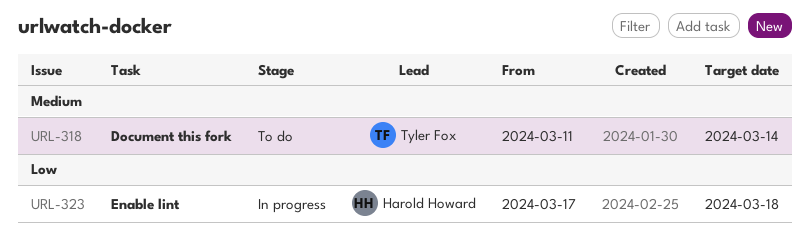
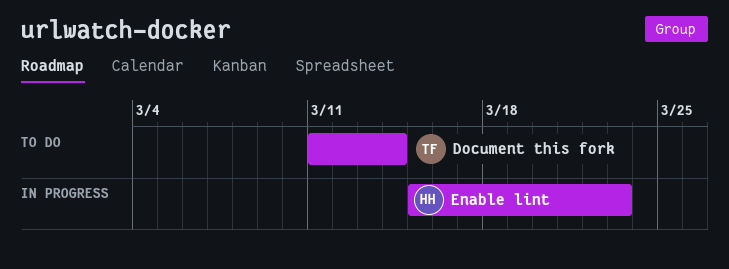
Enable lint, start: Mar 17 -> Mar 15
Enable lint, due: Mar 18 -> Mar 23

